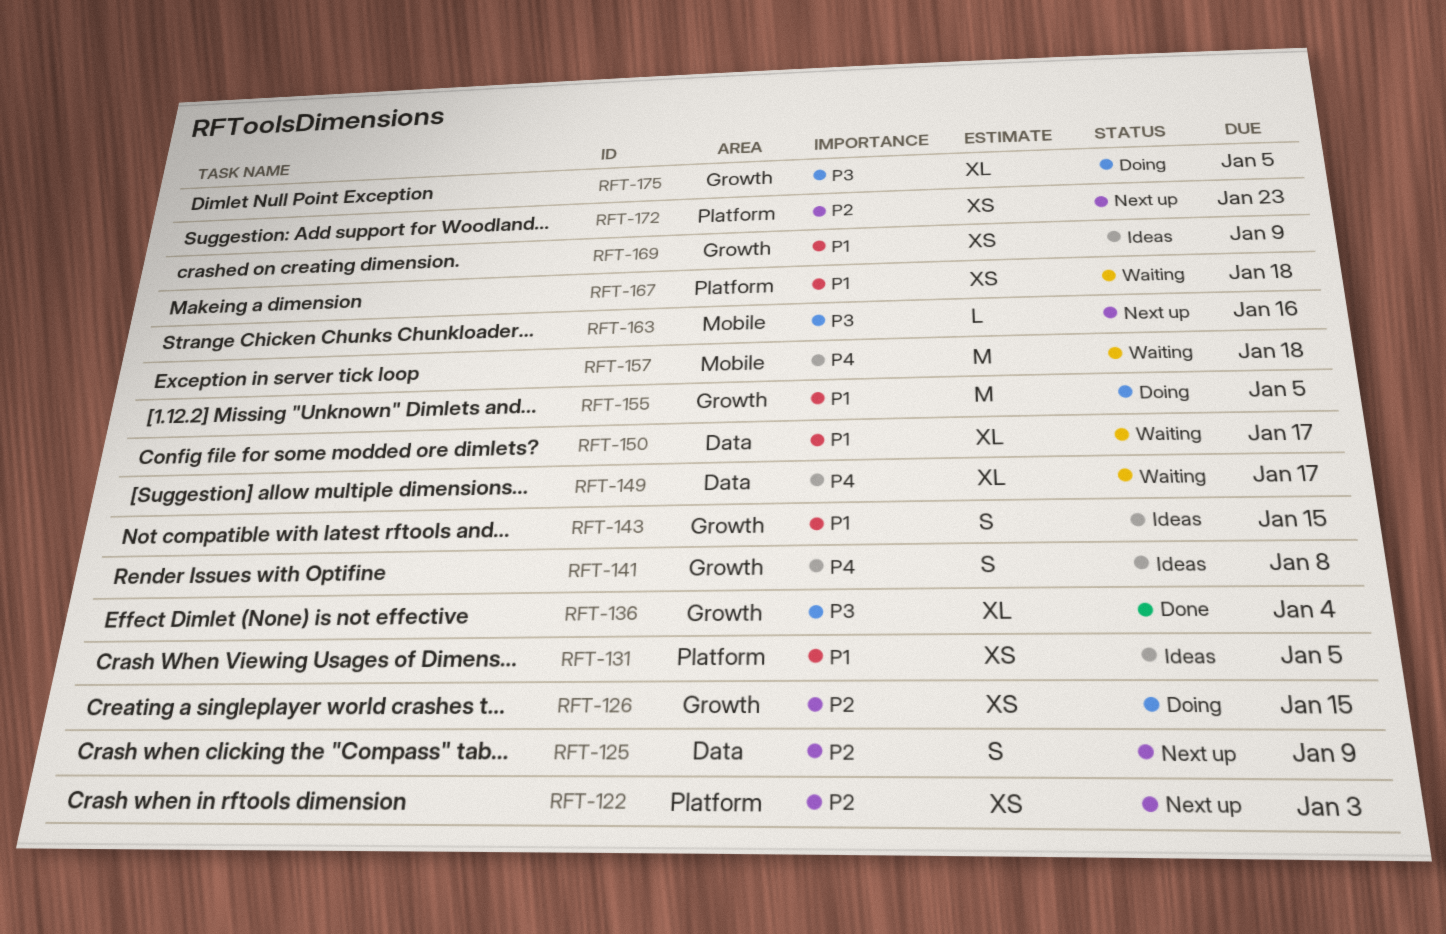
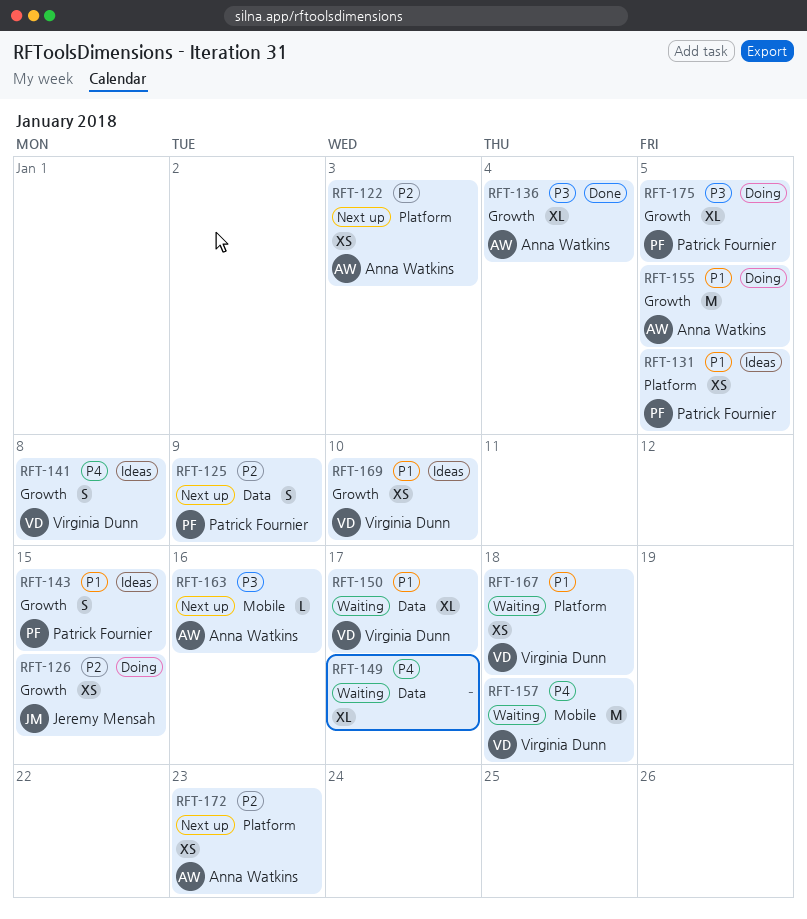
RFT-169, due: Jan 9 -> Jan 10

